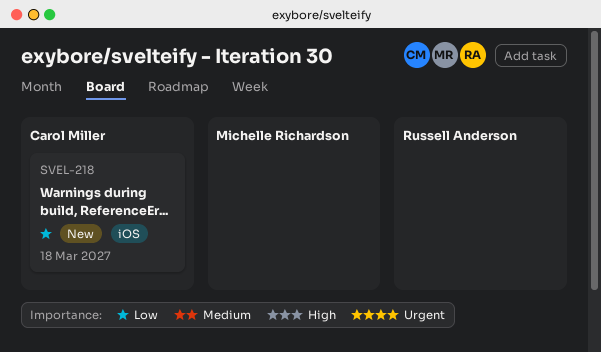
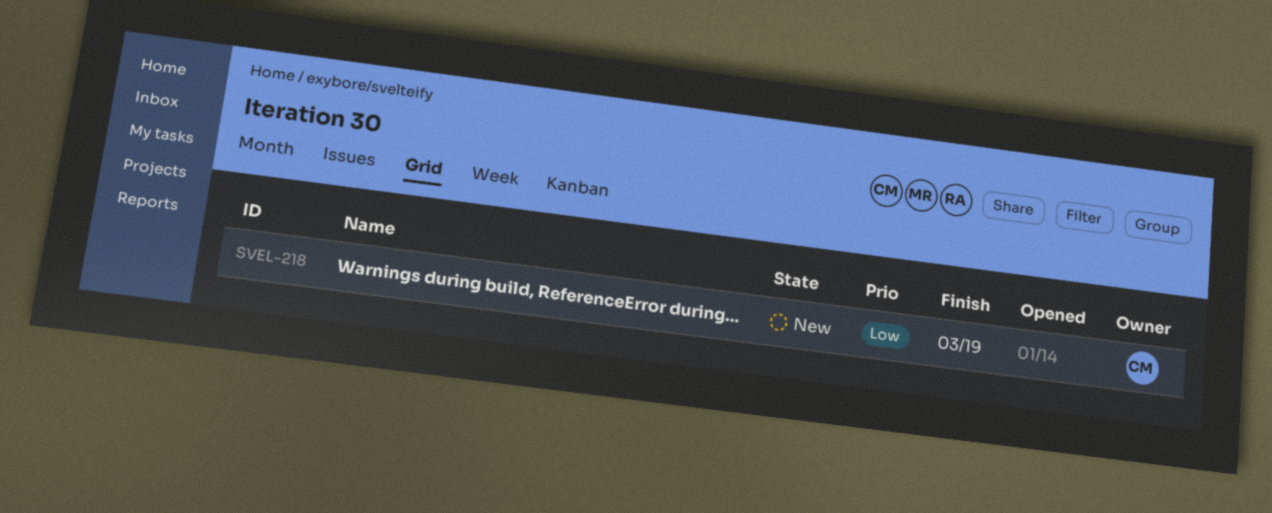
SVEL-218, due: Mar 18 -> Mar 19

